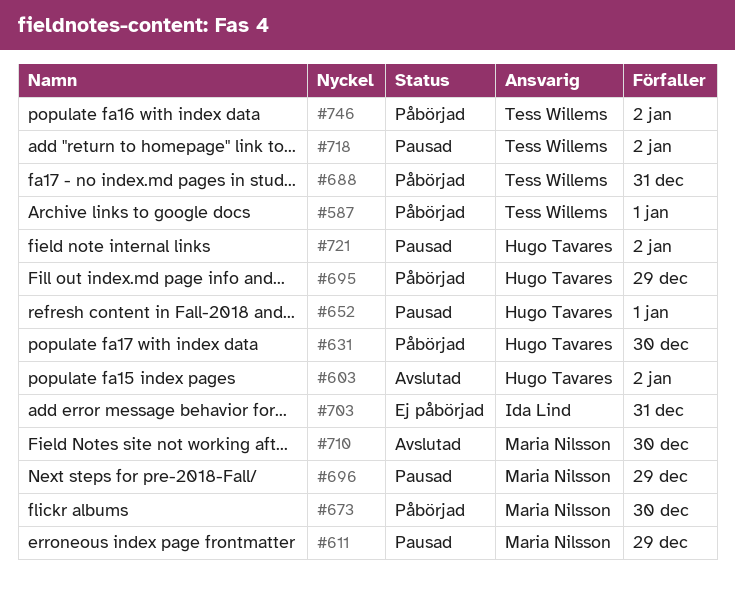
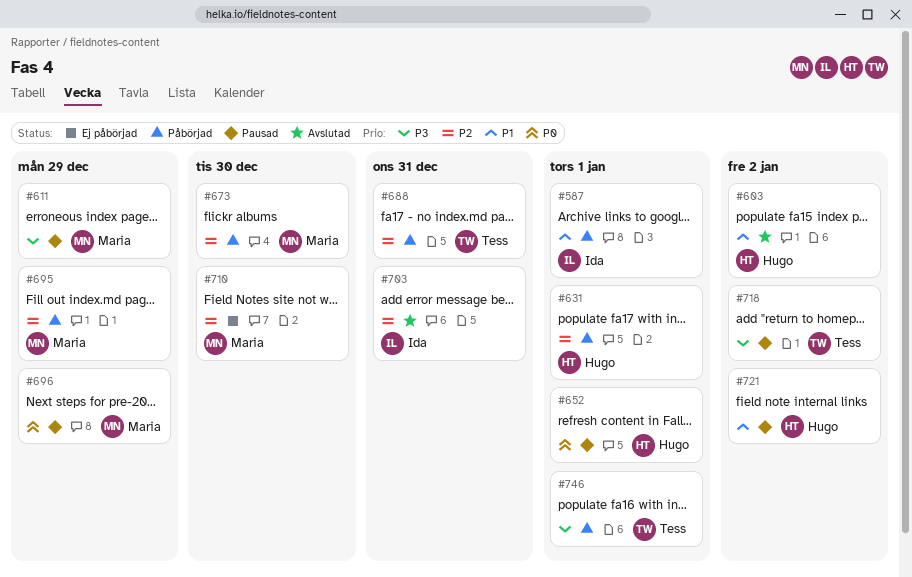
#587, owner: Tess Willems -> Ida Lind
#631, due: Dec 30 -> Jan 1
#695, owner: Hugo Tavares -> Maria Nilsson
#703, status: Ej påbörjad -> Avslutad
#710, status: Avslutad -> Ej påbörjad
#746, due: Jan 2 -> Jan 1

